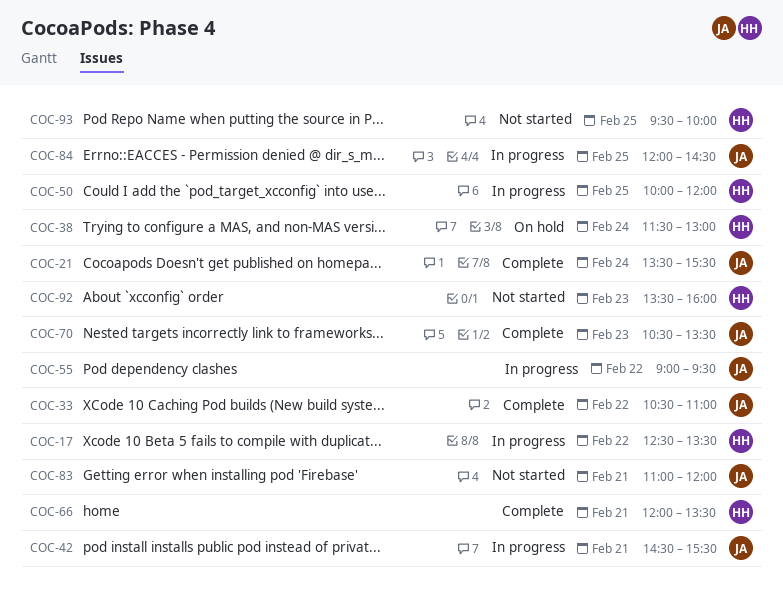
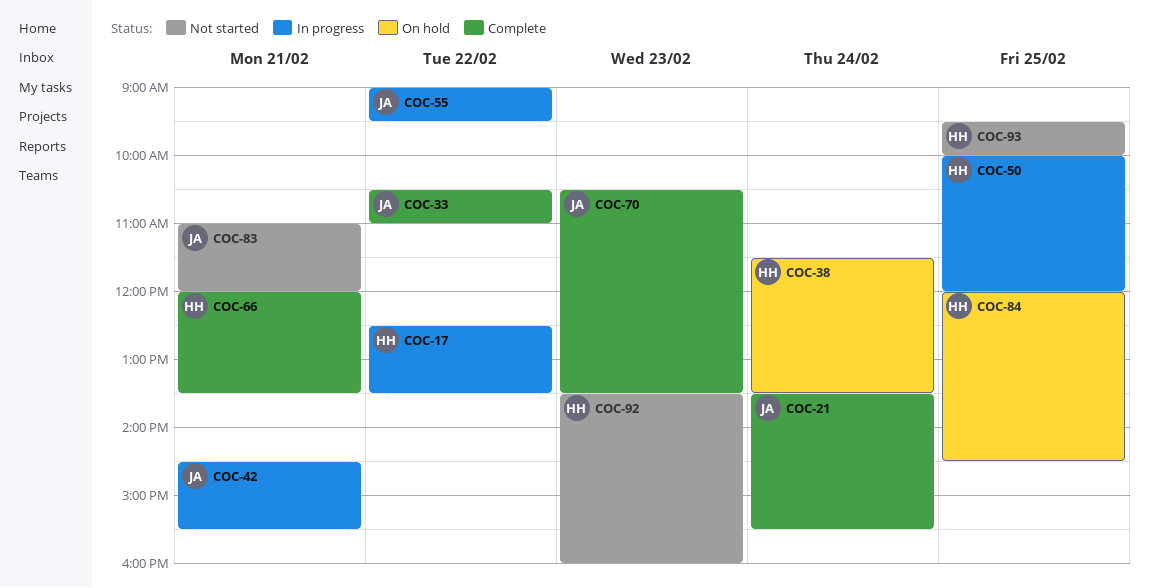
COC-38, ends: 13:00 -> 13:30
COC-84, status: In progress -> On hold
COC-84, owner: JA -> HH

